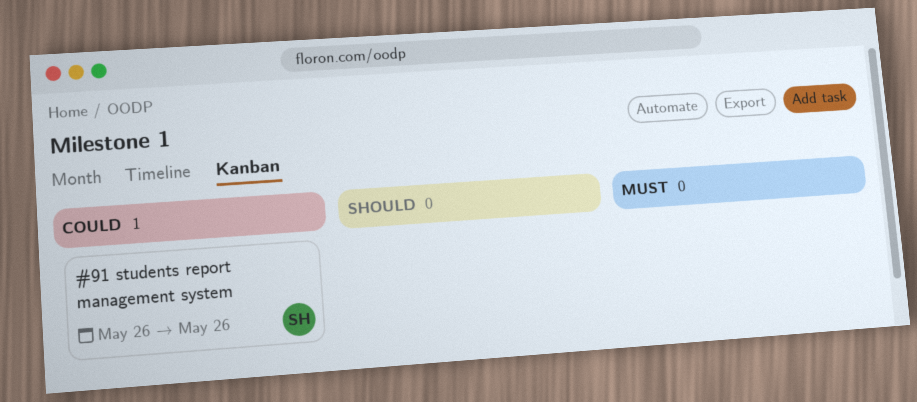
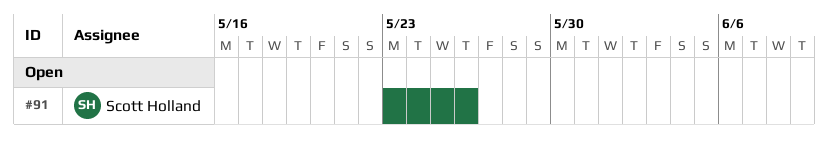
#91, start: May 26 -> May 23

